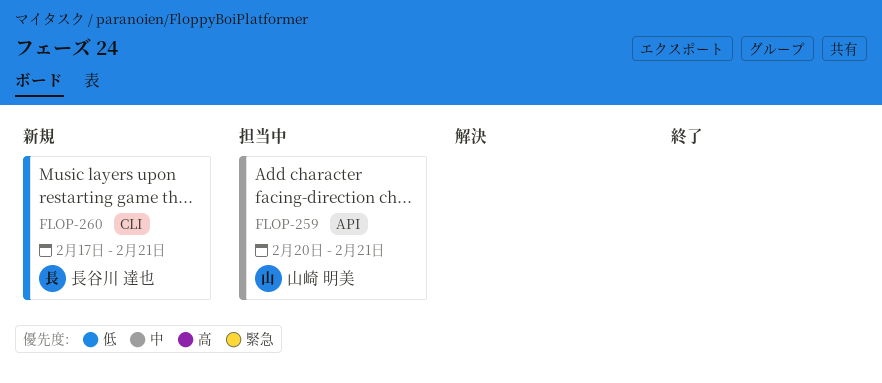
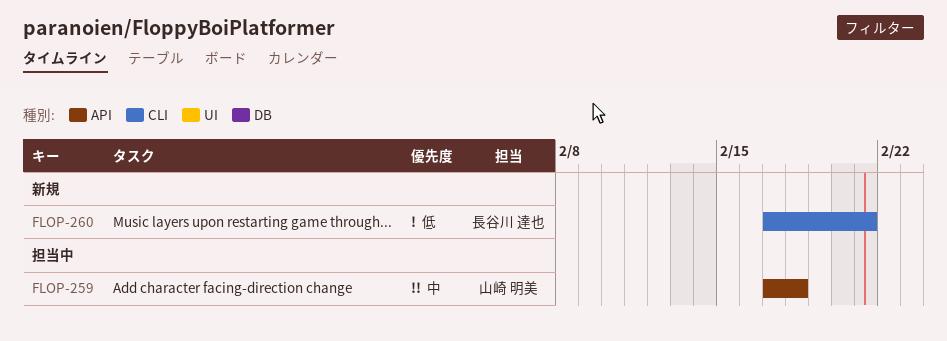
FLOP-259, start: Feb 20 -> Feb 17
FLOP-259, due: Feb 21 -> Feb 18

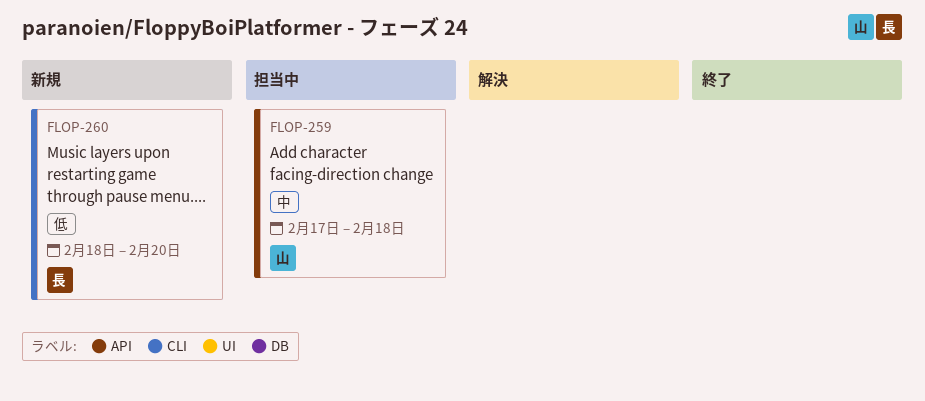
FLOP-260, start: Feb 17 -> Feb 18
FLOP-260, due: Feb 21 -> Feb 20

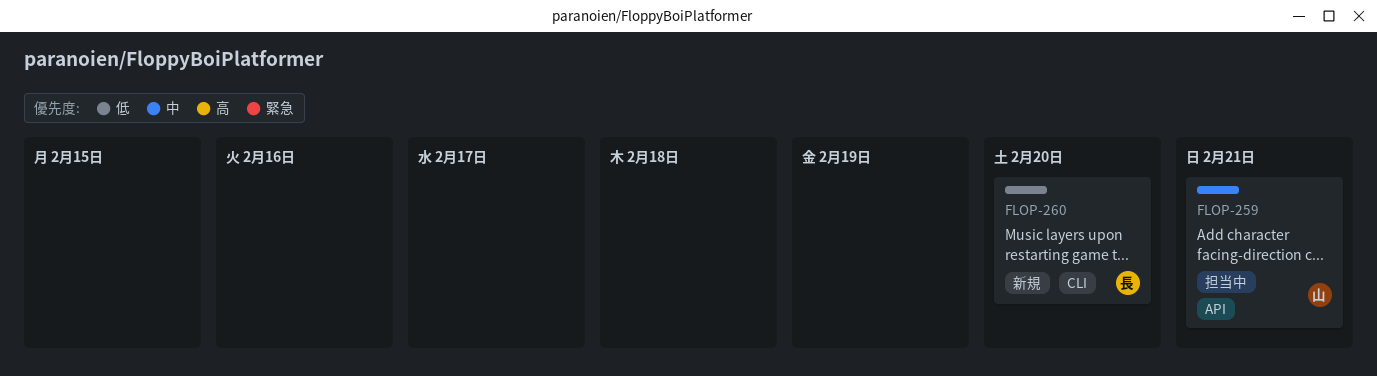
FLOP-259, due: Feb 18 -> Feb 21

